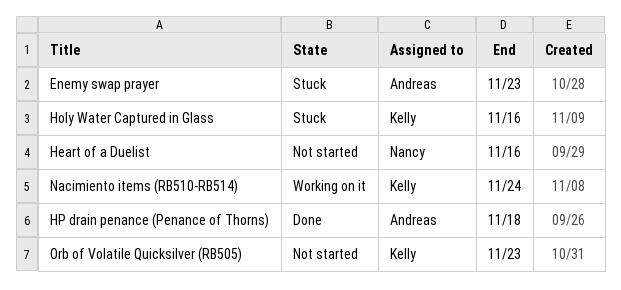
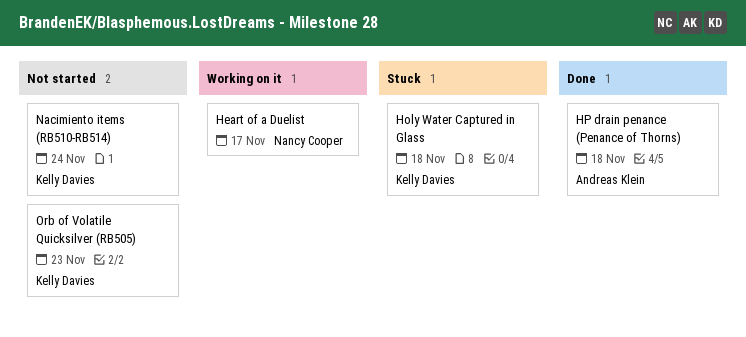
Enemy swap prayer: present -> none
Heart of a Duelist, status: Not started -> Working on it
Heart of a Duelist, due: Nov 16 -> Nov 17
Holy Water Captured in Glass, due: Nov 16 -> Nov 18
Nacimiento items (RB510-RB514), status: Working on it -> Not started

